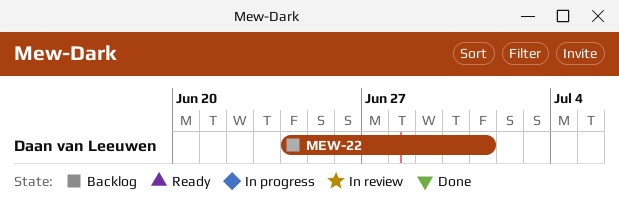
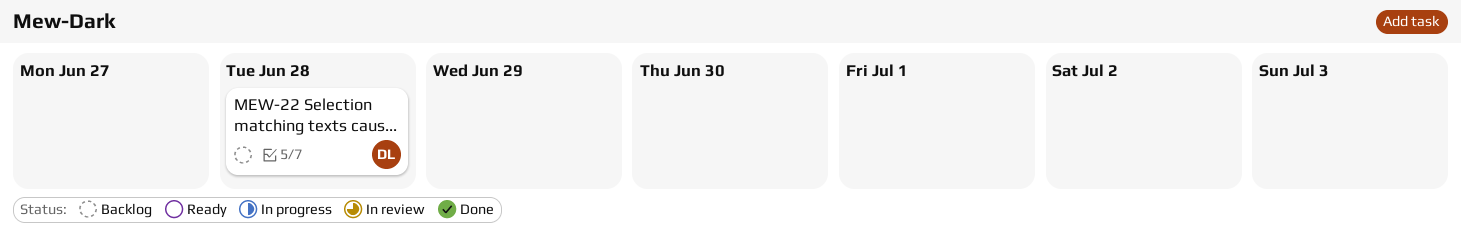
MEW-22, due: Jul 1 -> Jun 28

